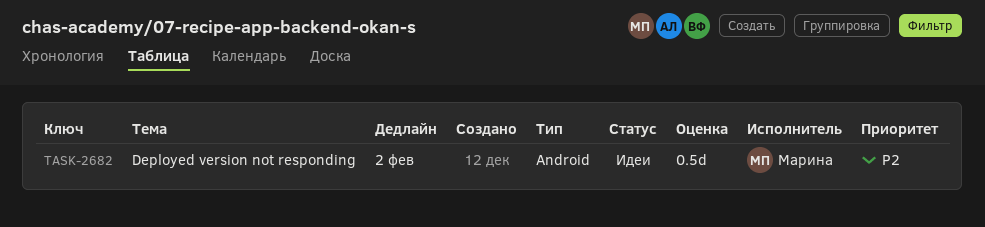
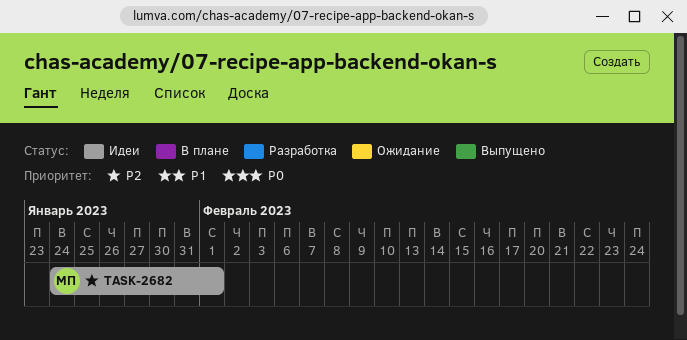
TASK-2682, due: Feb 2 -> Feb 1

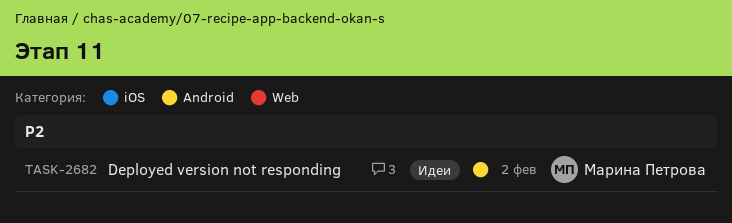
TASK-2682, due: Feb 1 -> Feb 2

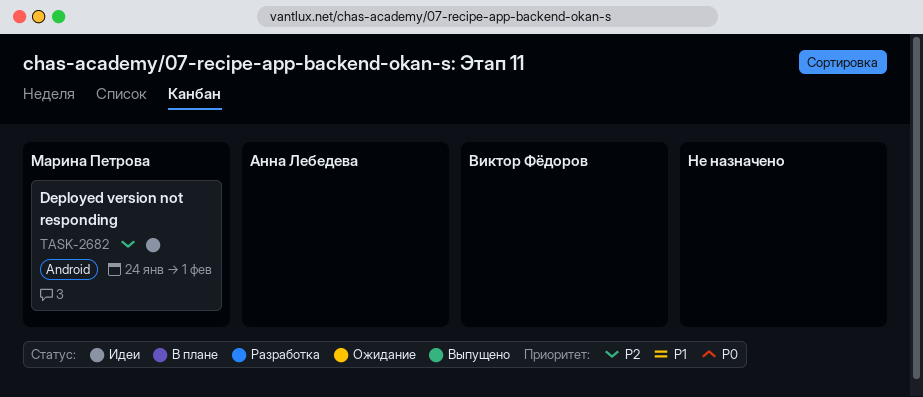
TASK-2682, due: Feb 2 -> Feb 1

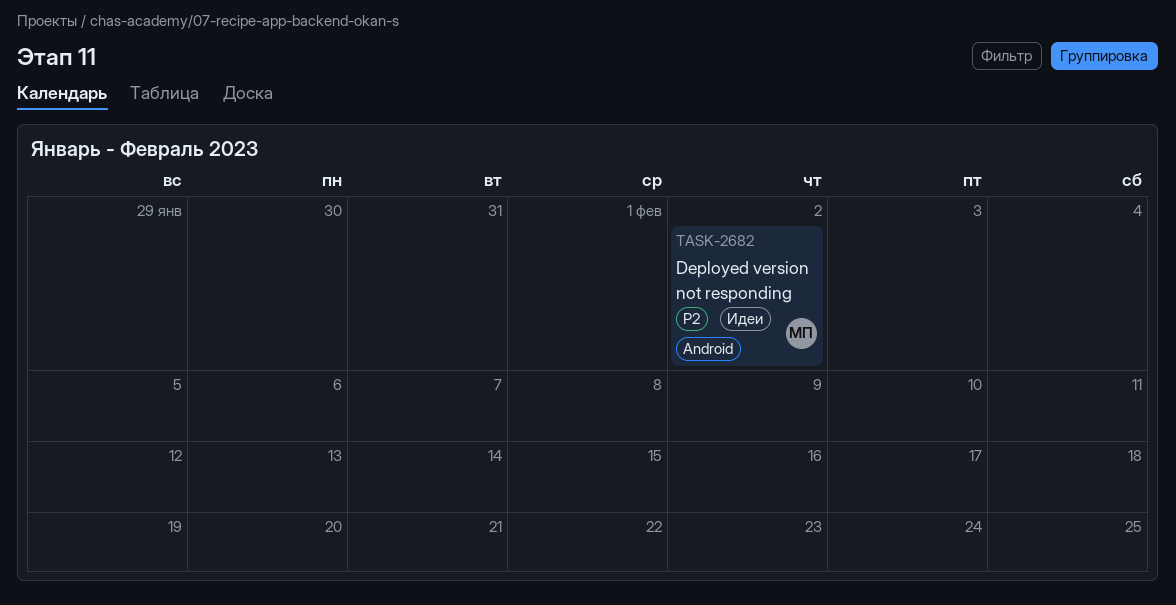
TASK-2682, due: Feb 1 -> Feb 2

